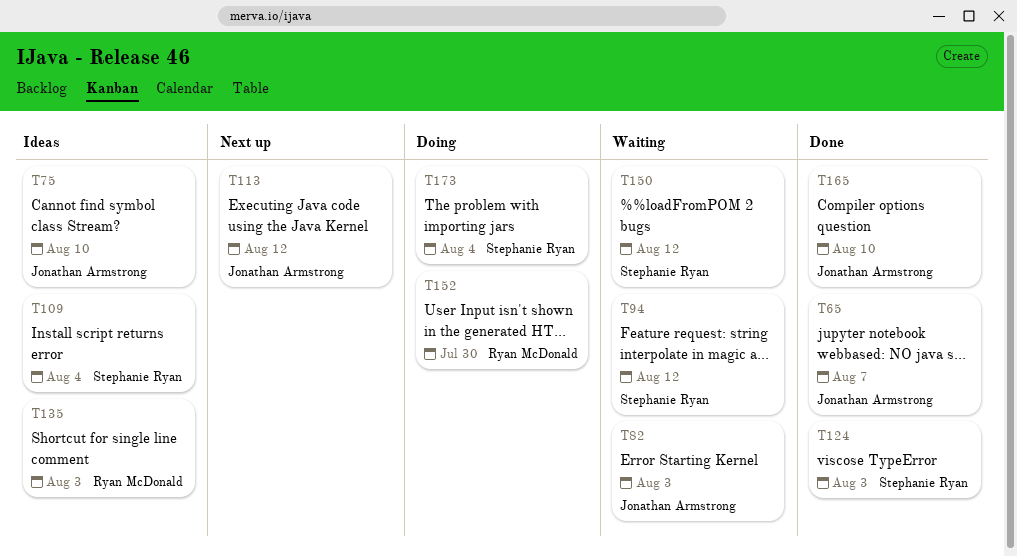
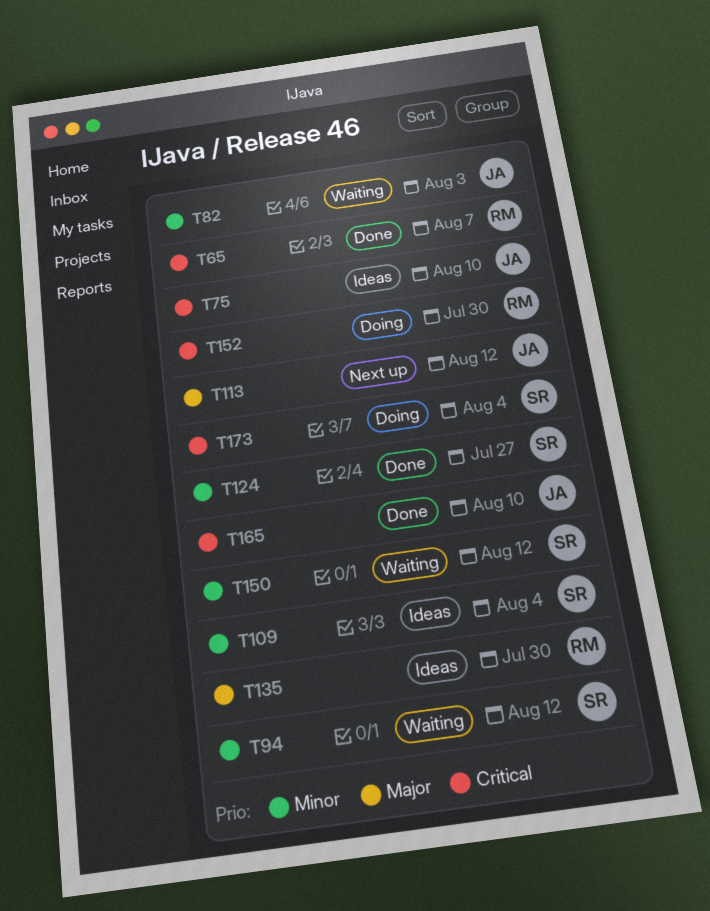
T65, owner: Jonathan Armstrong -> Ryan McDonald
T124, due: Aug 3 -> Jul 27
T135, due: Aug 3 -> Jul 30

